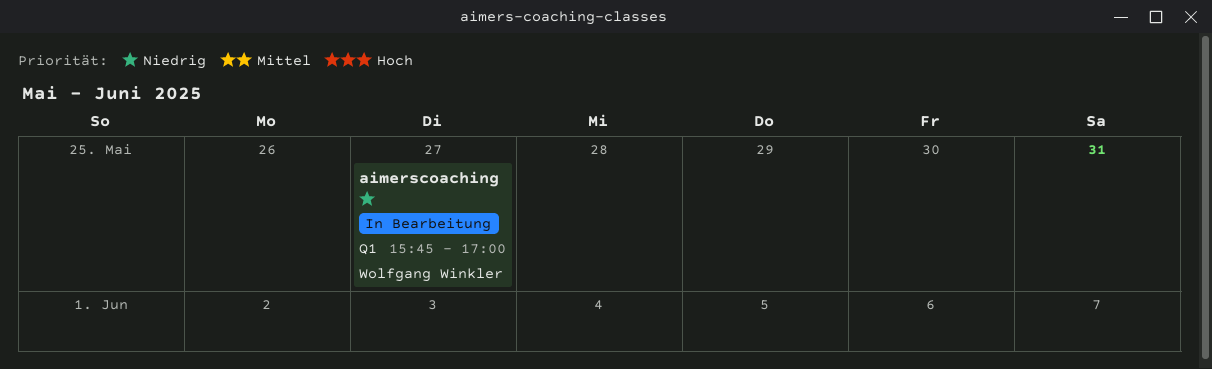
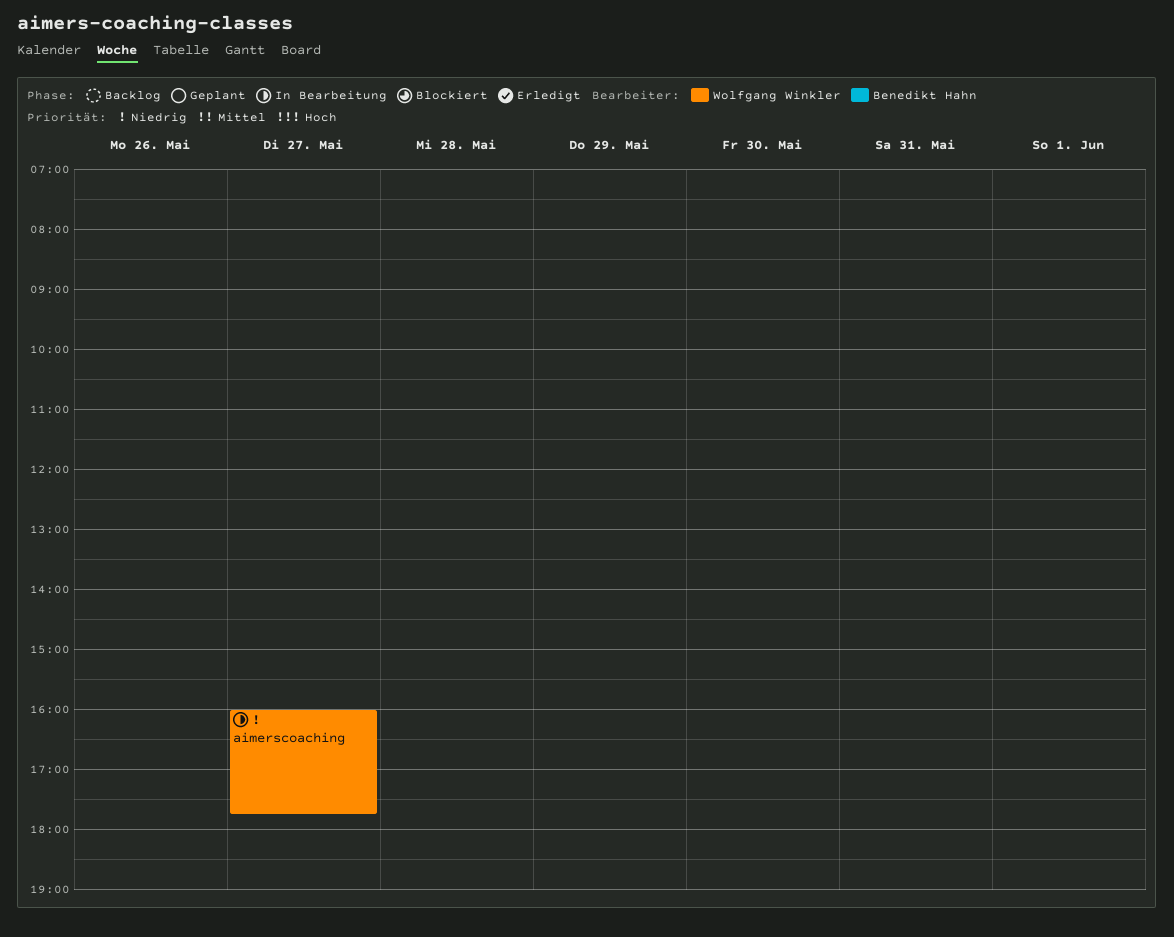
aimerscoaching, begins: 15:45 -> 16:00
aimerscoaching, ends: 17:00 -> 17:45

